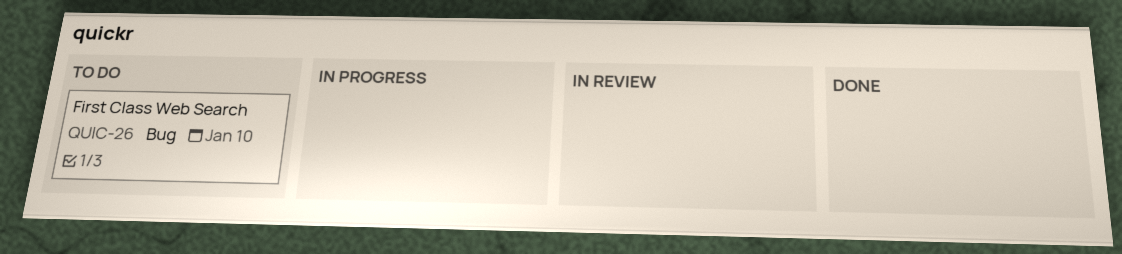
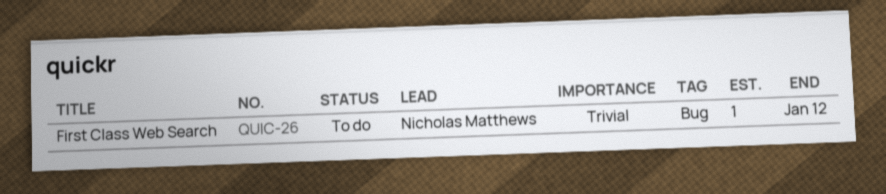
QUIC-26, due: Jan 10 -> Jan 12

